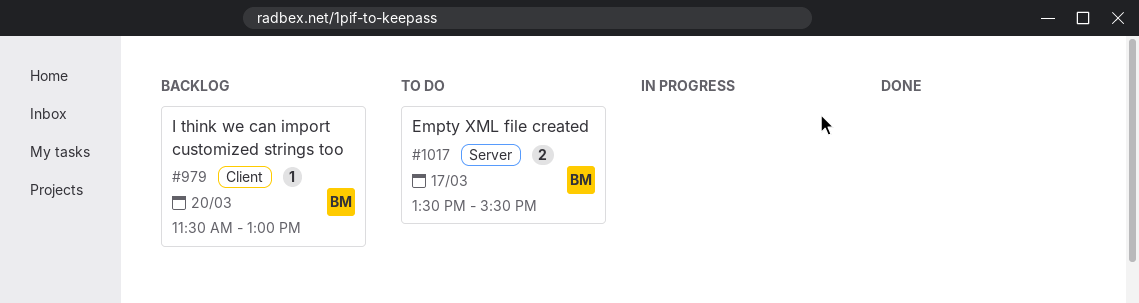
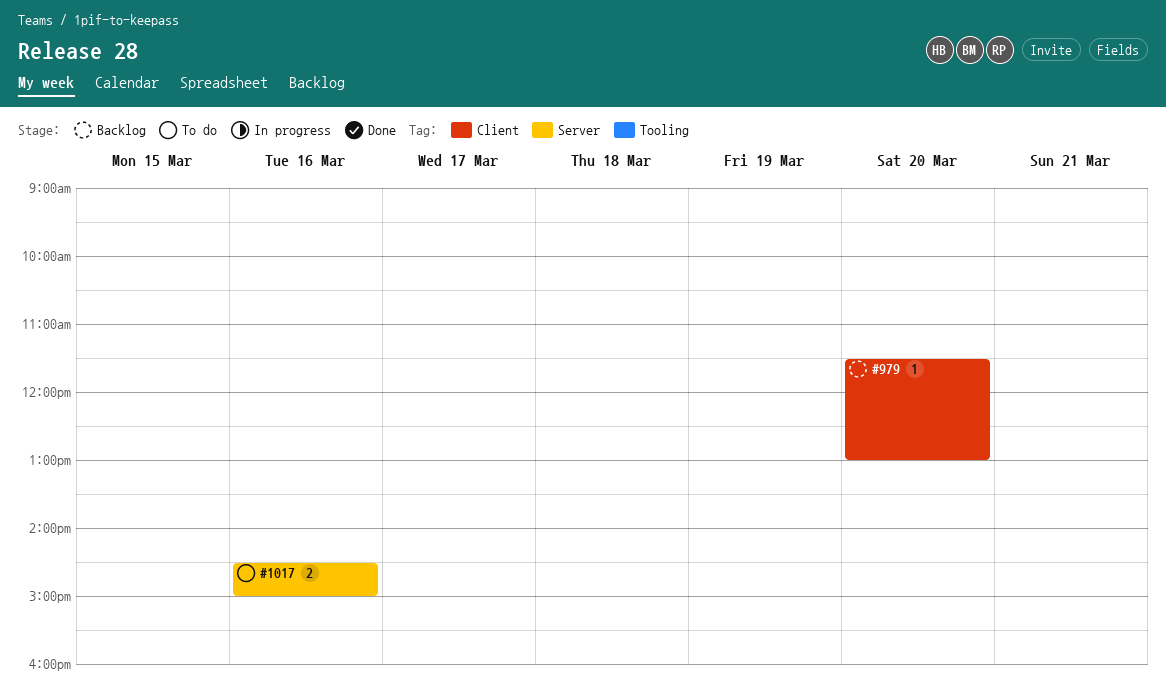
#1017, day: Mar 17 -> Mar 16
#1017, begins: 13:30 -> 14:30
#1017, ends: 15:30 -> 15:00

